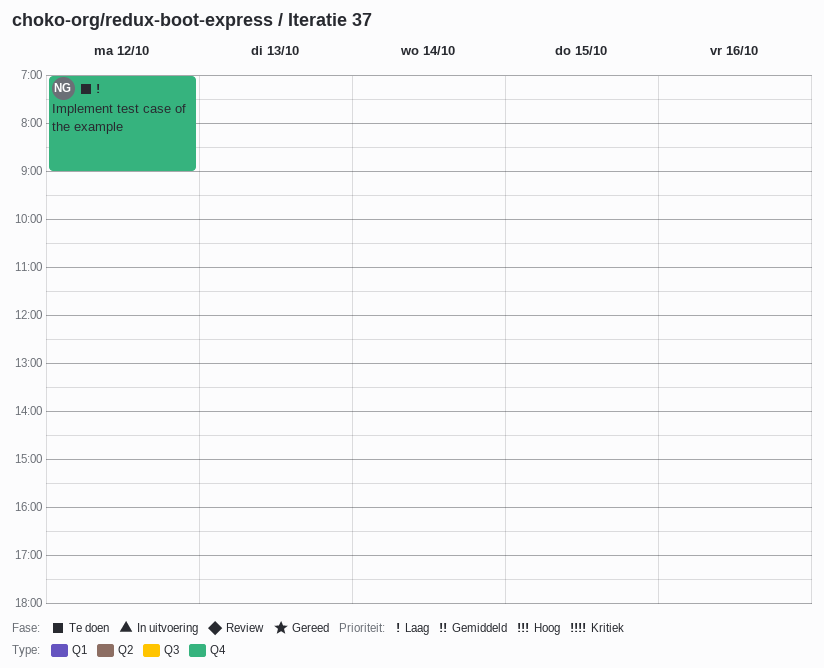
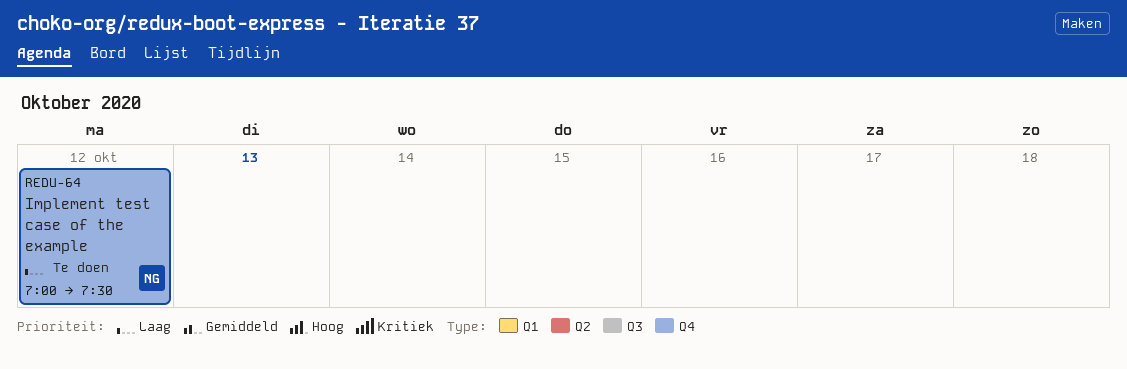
Implement test case of the example, ends: 09:00 -> 07:30

